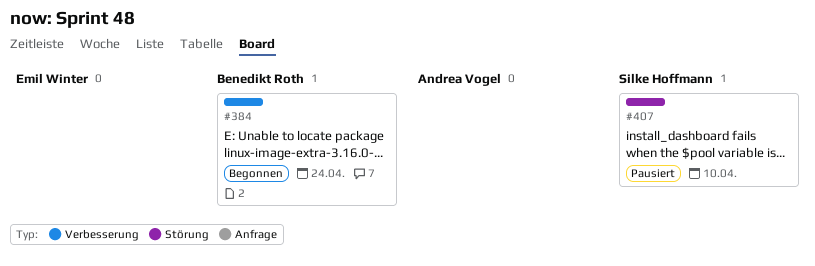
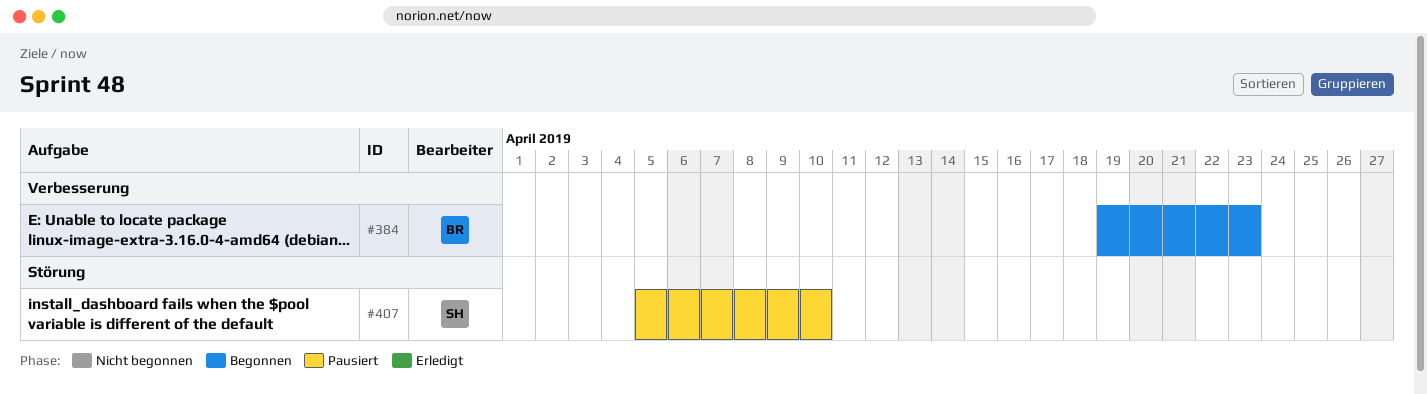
#384, due: Apr 24 -> Apr 23

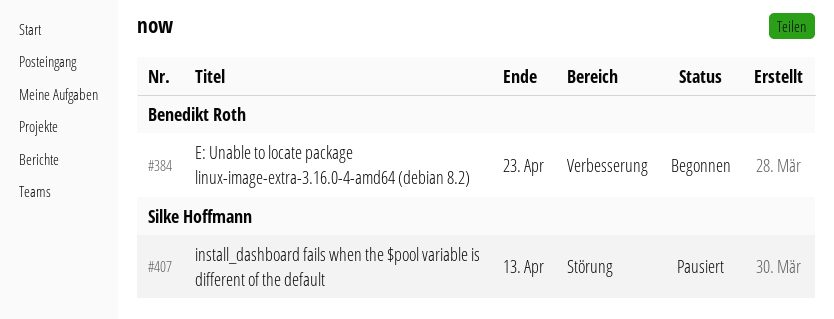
#407, due: Apr 10 -> Apr 13

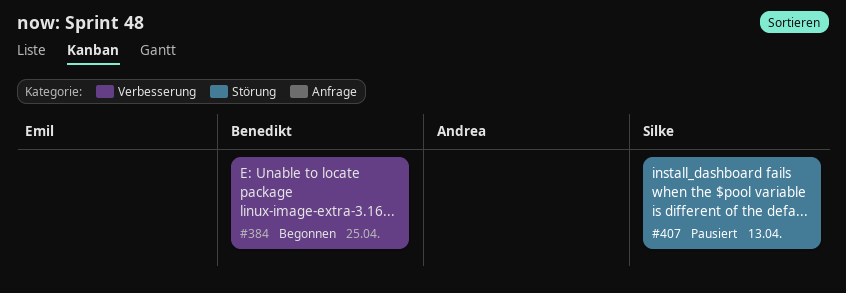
#384, due: Apr 23 -> Apr 25

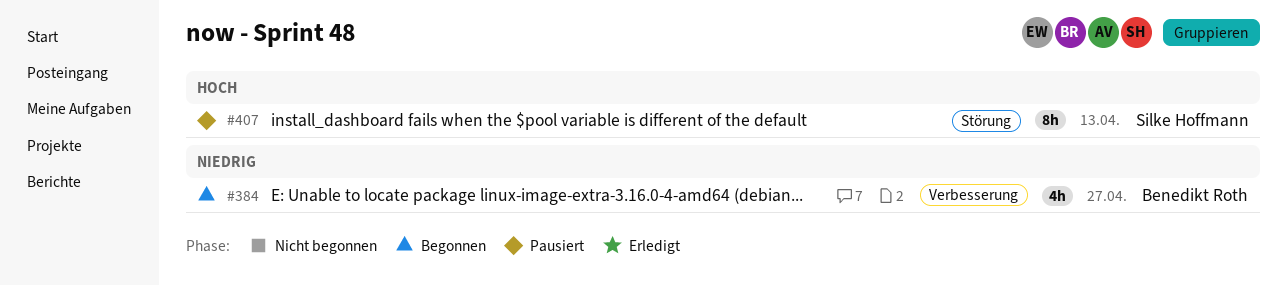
#384, due: Apr 25 -> Apr 27

